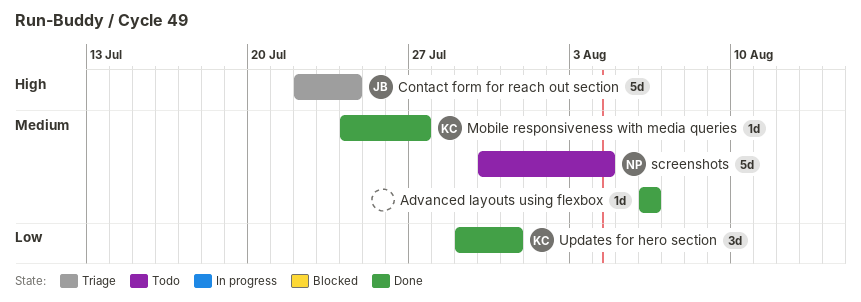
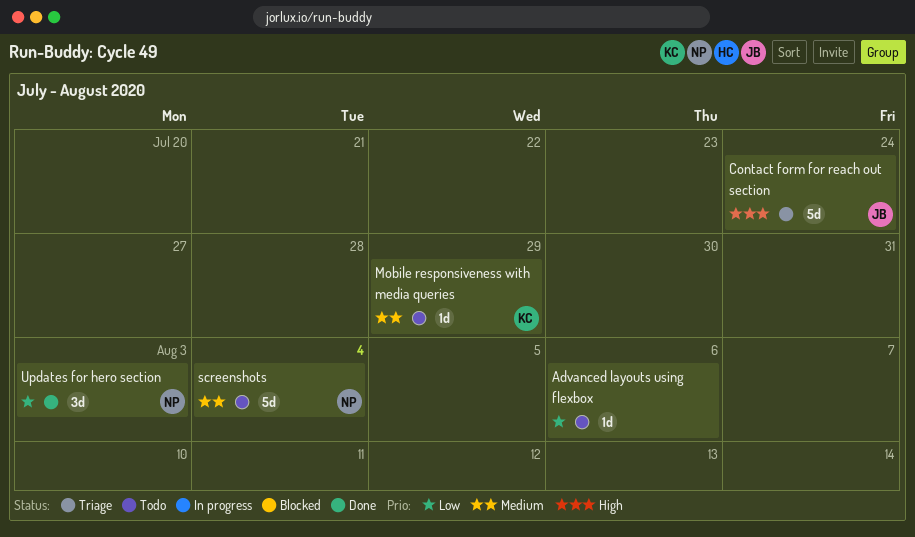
Advanced layouts using flexbox, status: Done -> Todo
Advanced layouts using flexbox, priority: Medium -> Low
Mobile responsiveness with media queries, status: Done -> Todo
Mobile responsiveness with media queries, due: Jul 27 -> Jul 29
Updates for hero section, owner: KC -> NP
Updates for hero section, due: Jul 31 -> Aug 3

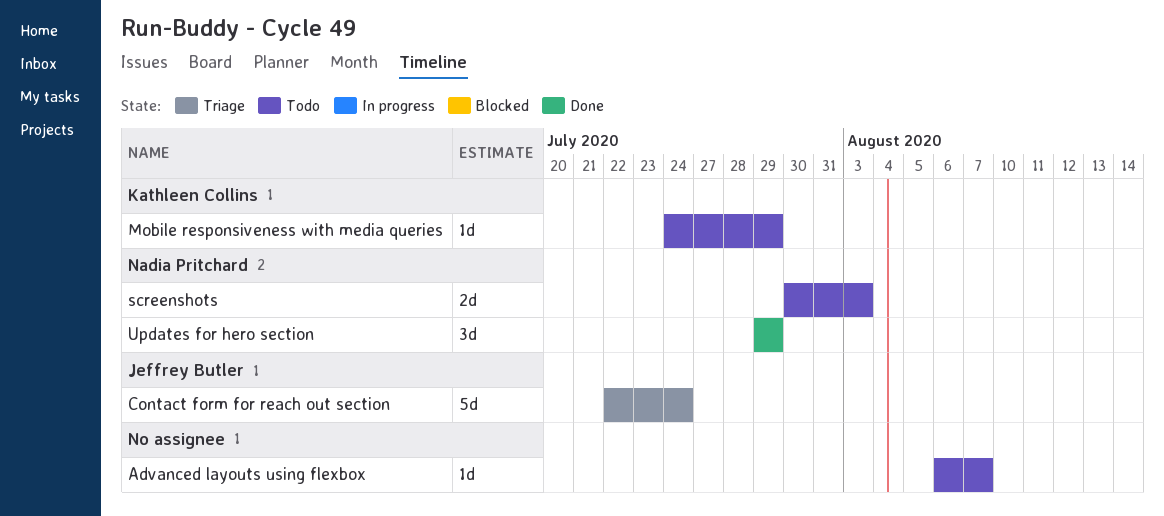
Advanced layouts using flexbox, due: Aug 6 -> Aug 7
screenshots, estimate: 5d -> 2d
screenshots, due: Aug 4 -> Aug 3
Updates for hero section, due: Aug 3 -> Jul 29

